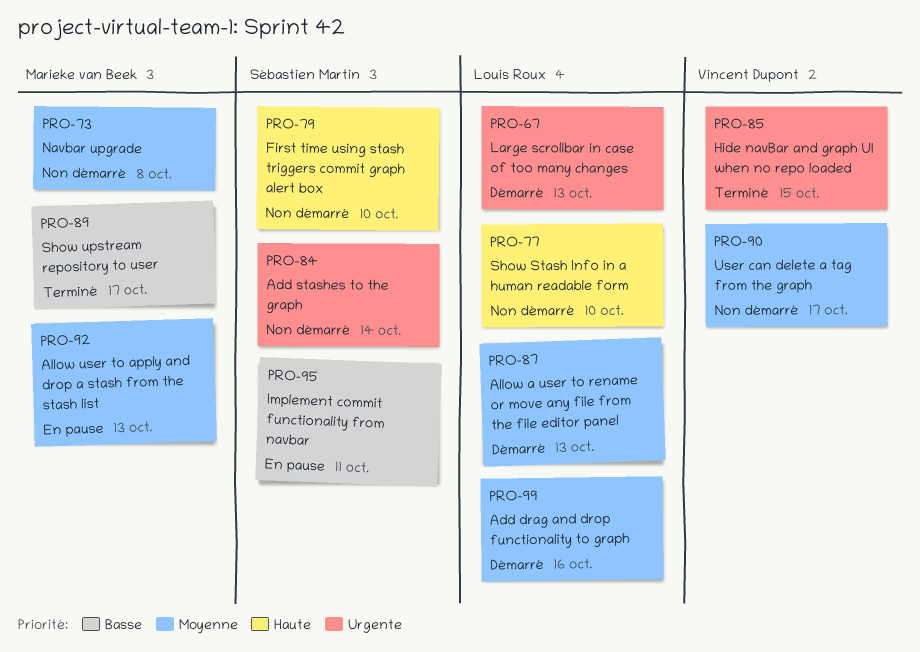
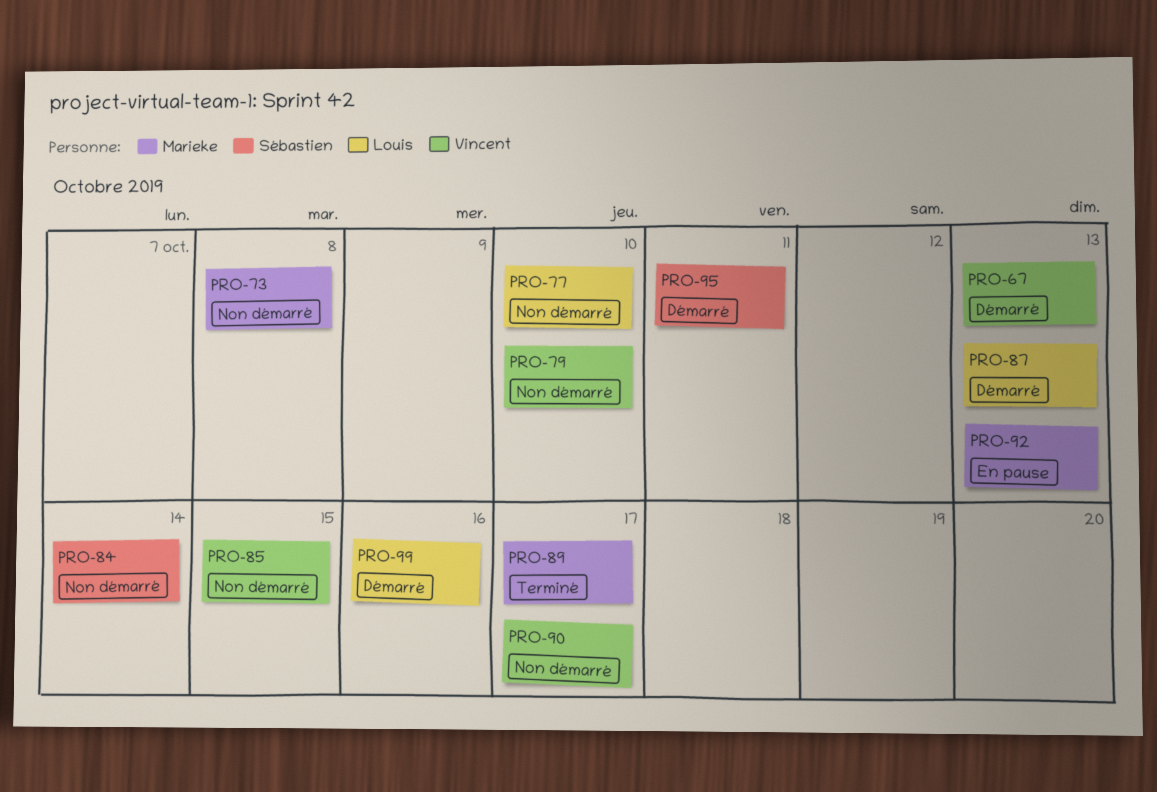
PRO-67, owner: Louis Roux -> Vincent Dupont
PRO-79, owner: Sébastien Martin -> Vincent Dupont
PRO-85, status: Terminé -> Non démarré
PRO-95, status: En pause -> Démarré

